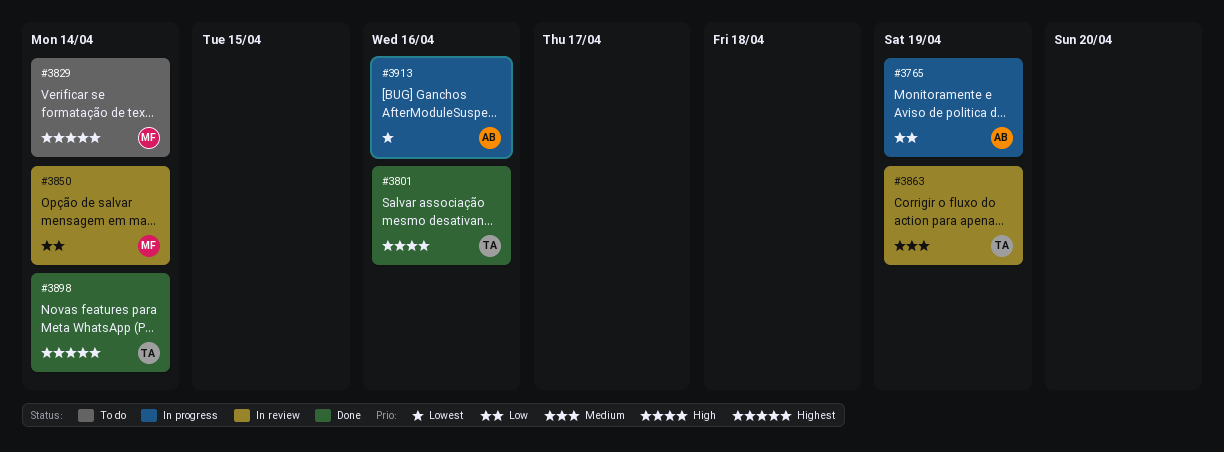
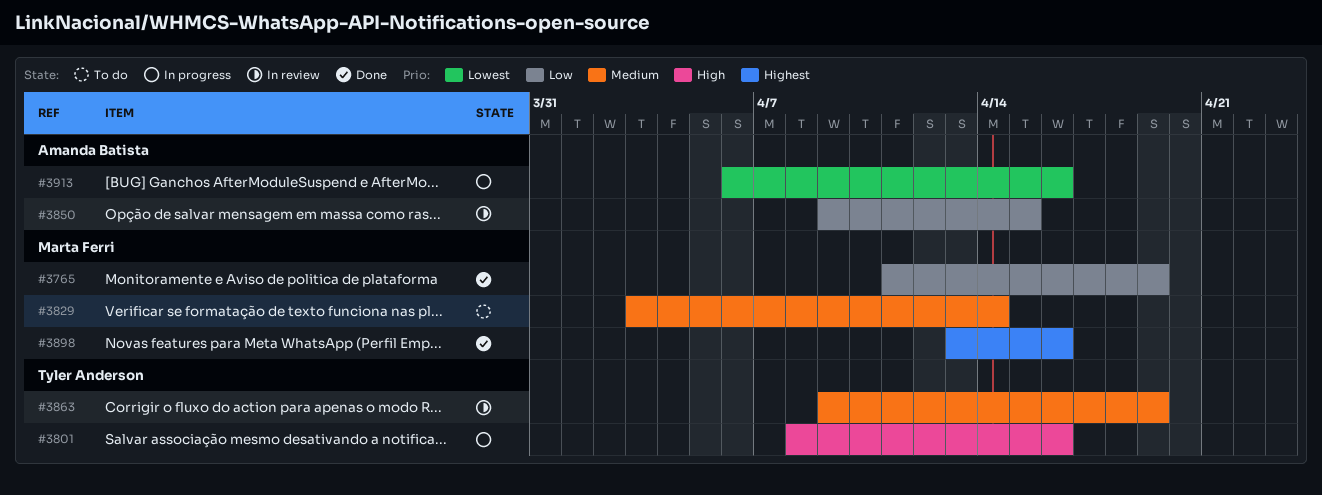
#3765, status: In progress -> Done
#3765, owner: Amanda Batista -> Marta Ferri
#3801, status: Done -> In progress
#3829, priority: Highest -> Medium
#3850, owner: Marta Ferri -> Amanda Batista
#3850, due: Apr 14 -> Apr 15
#3898, owner: Tyler Anderson -> Marta Ferri
#3898, due: Apr 14 -> Apr 16

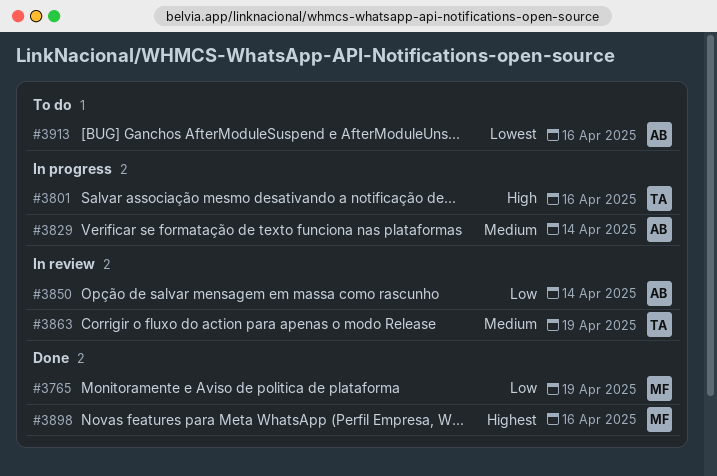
#3829, status: To do -> In progress
#3829, owner: Marta Ferri -> Amanda Batista
#3850, due: Apr 15 -> Apr 14
#3913, status: In progress -> To do

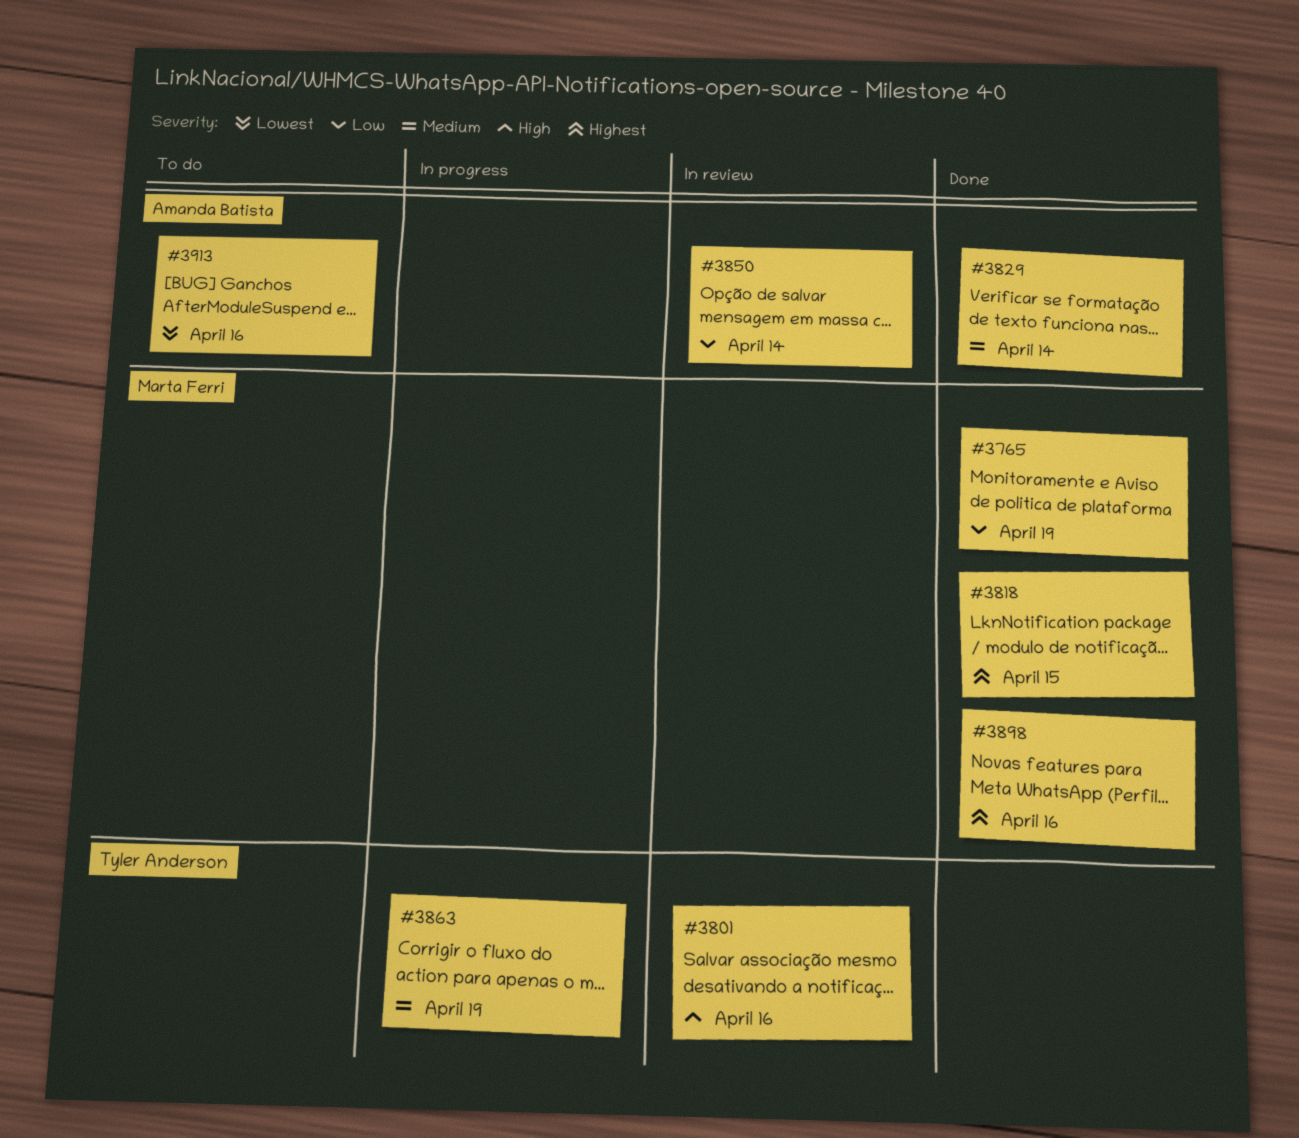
#3801, status: In progress -> In review
#3818: none -> present
#3829, status: In progress -> Done
#3863, status: In review -> In progress

